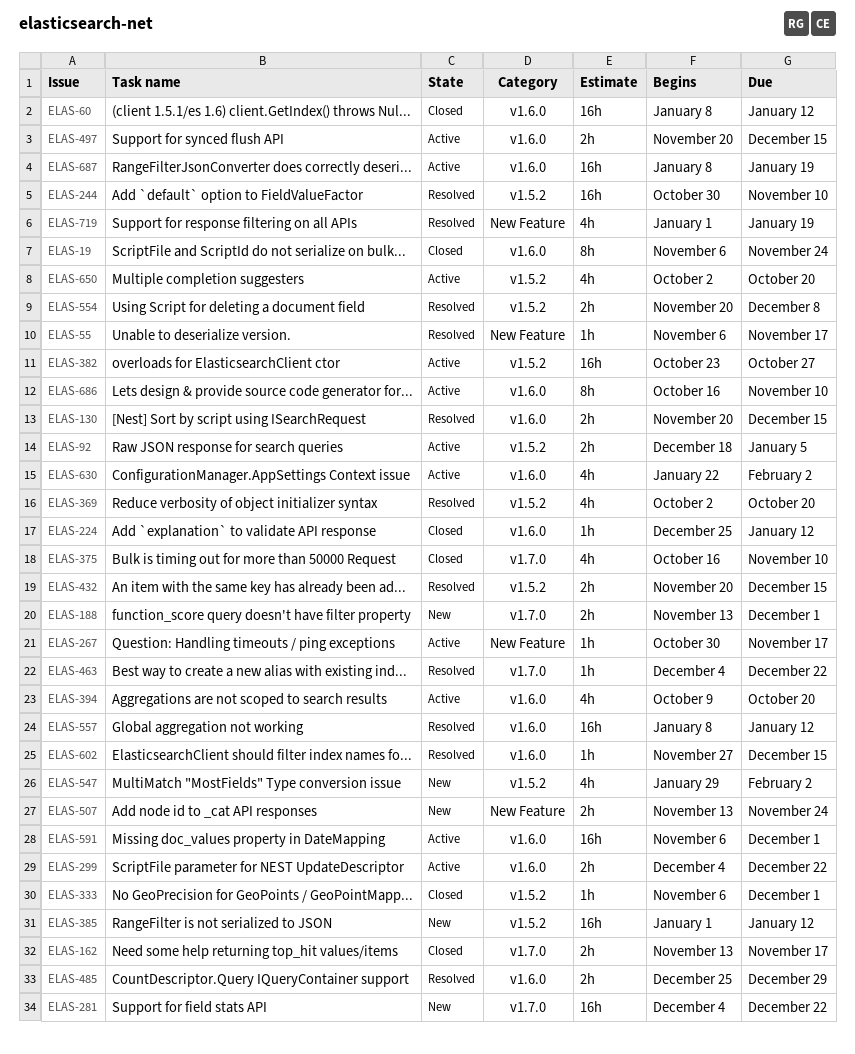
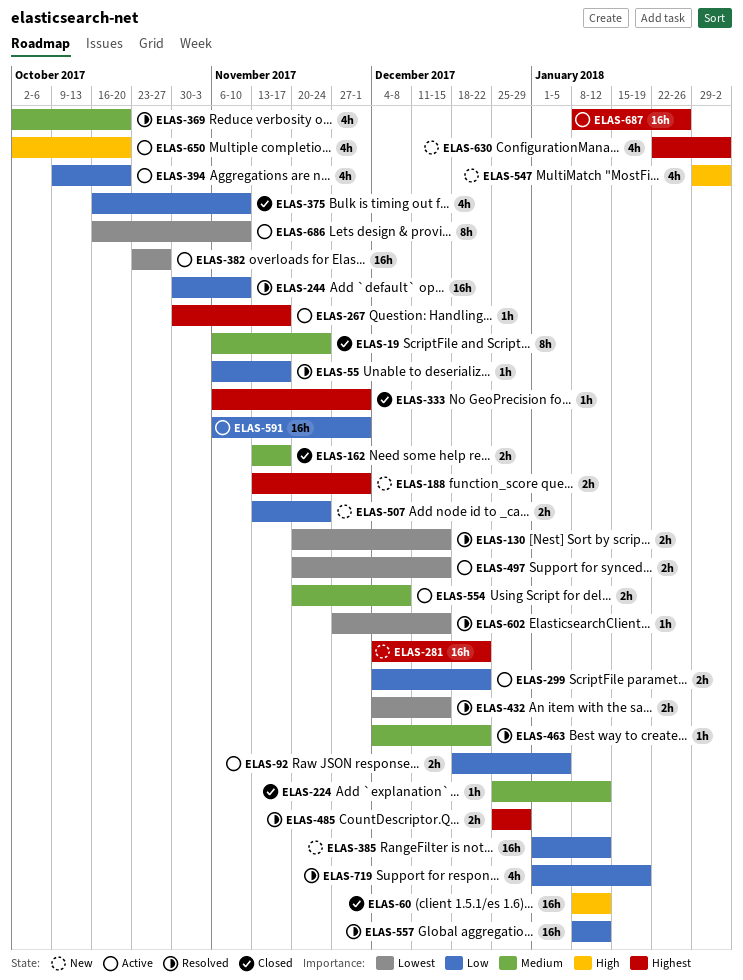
ELAS-432, start: Nov 20 -> Dec 4
ELAS-554, status: Resolved -> Active
ELAS-630, status: Active -> New
ELAS-687, due: Jan 19 -> Jan 26

